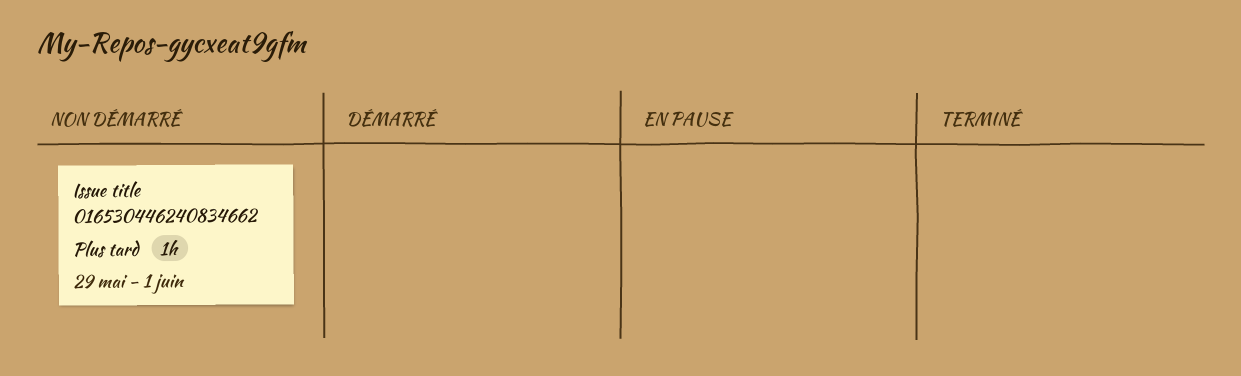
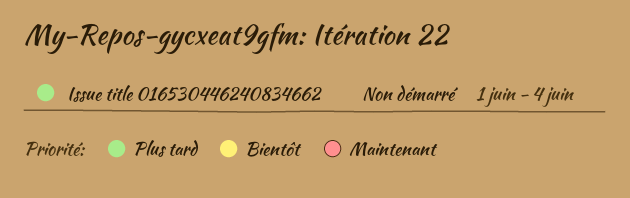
Issue title 016530446240834662, start: May 29 -> Jun 1
Issue title 016530446240834662, due: Jun 1 -> Jun 4

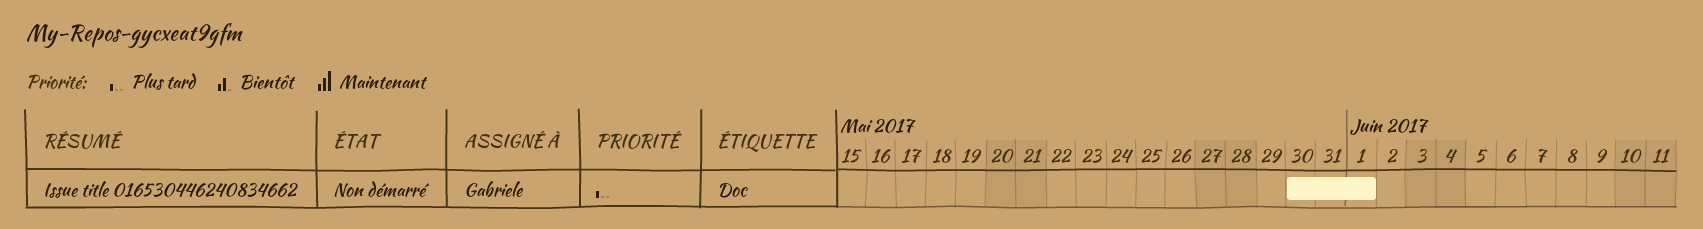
Issue title 016530446240834662, start: Jun 1 -> May 30
Issue title 016530446240834662, due: Jun 4 -> Jun 1

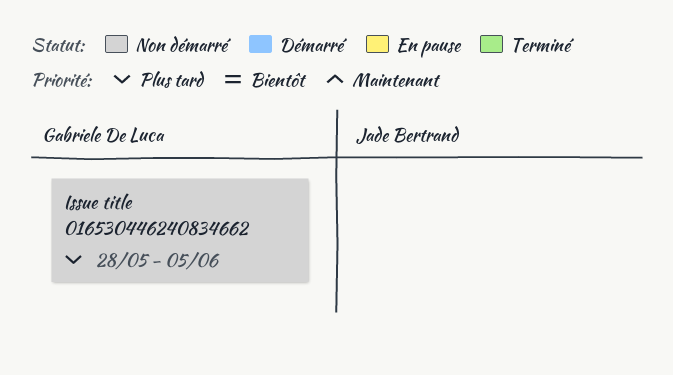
Issue title 016530446240834662, start: May 30 -> May 28
Issue title 016530446240834662, due: Jun 1 -> Jun 5

